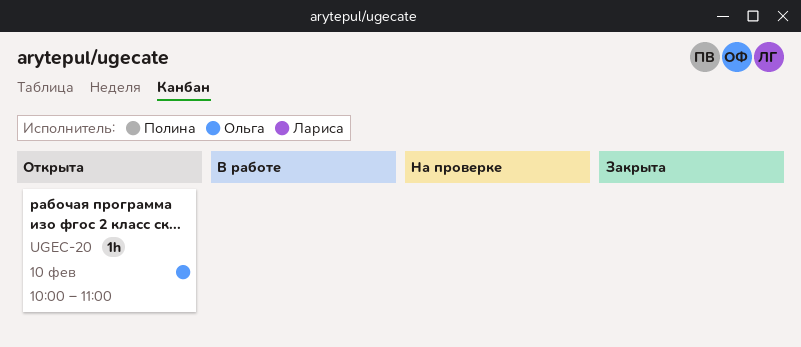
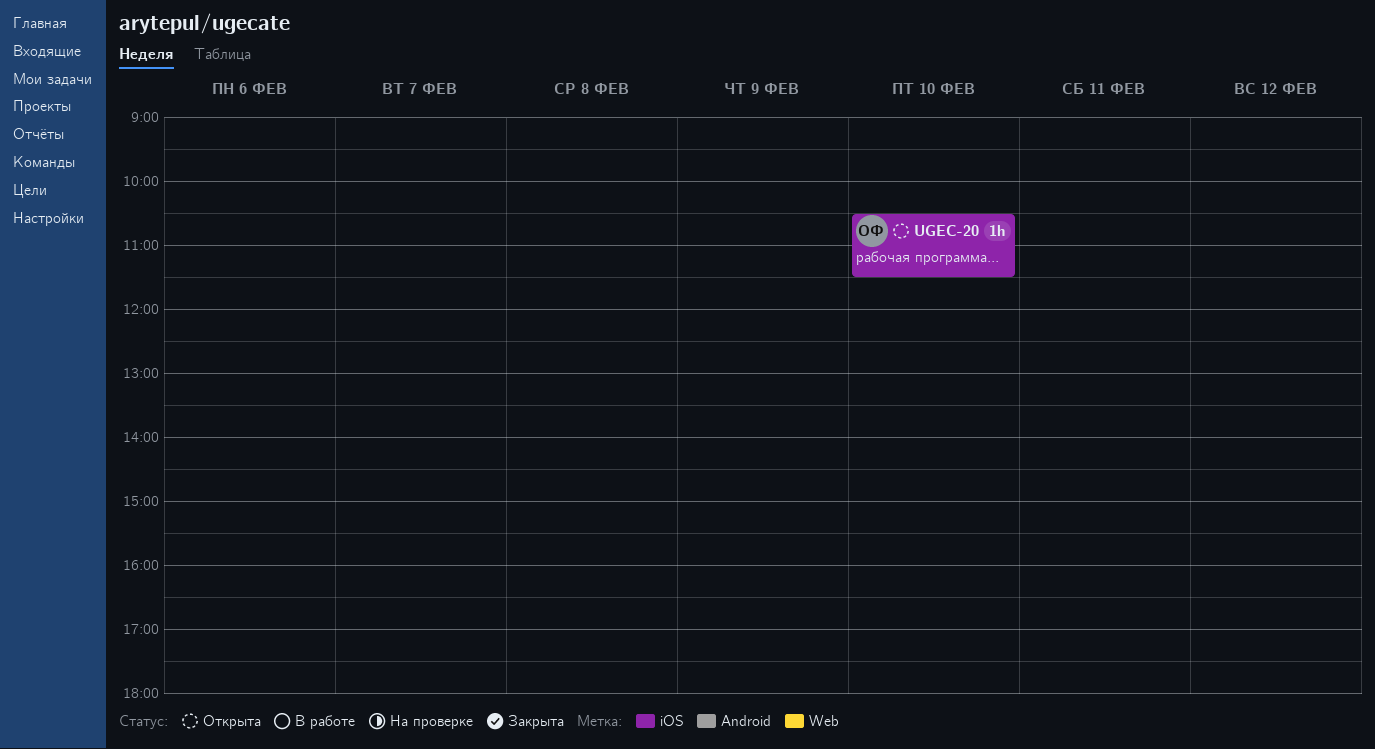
UGEC-20, begins: 10:00 -> 10:30
UGEC-20, ends: 11:00 -> 11:30

